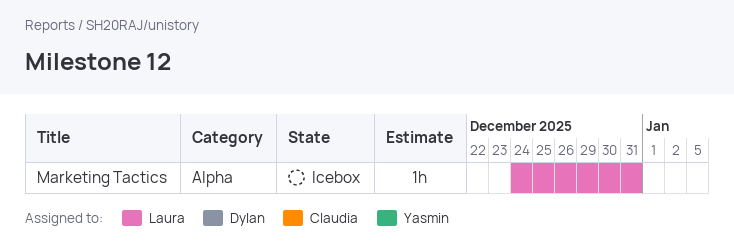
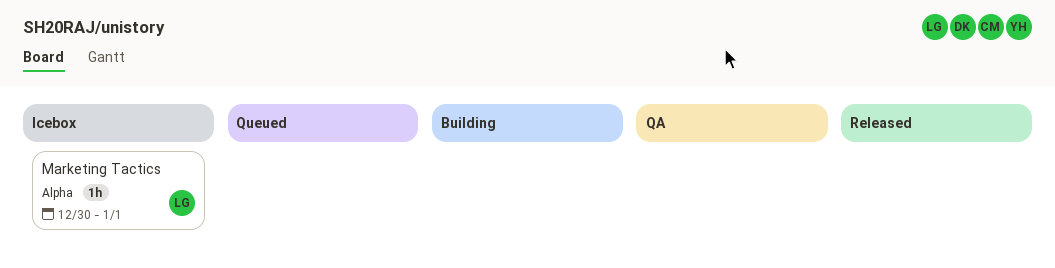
Marketing Tactics, start: Dec 24 -> Dec 30
Marketing Tactics, due: Dec 31 -> Jan 1

